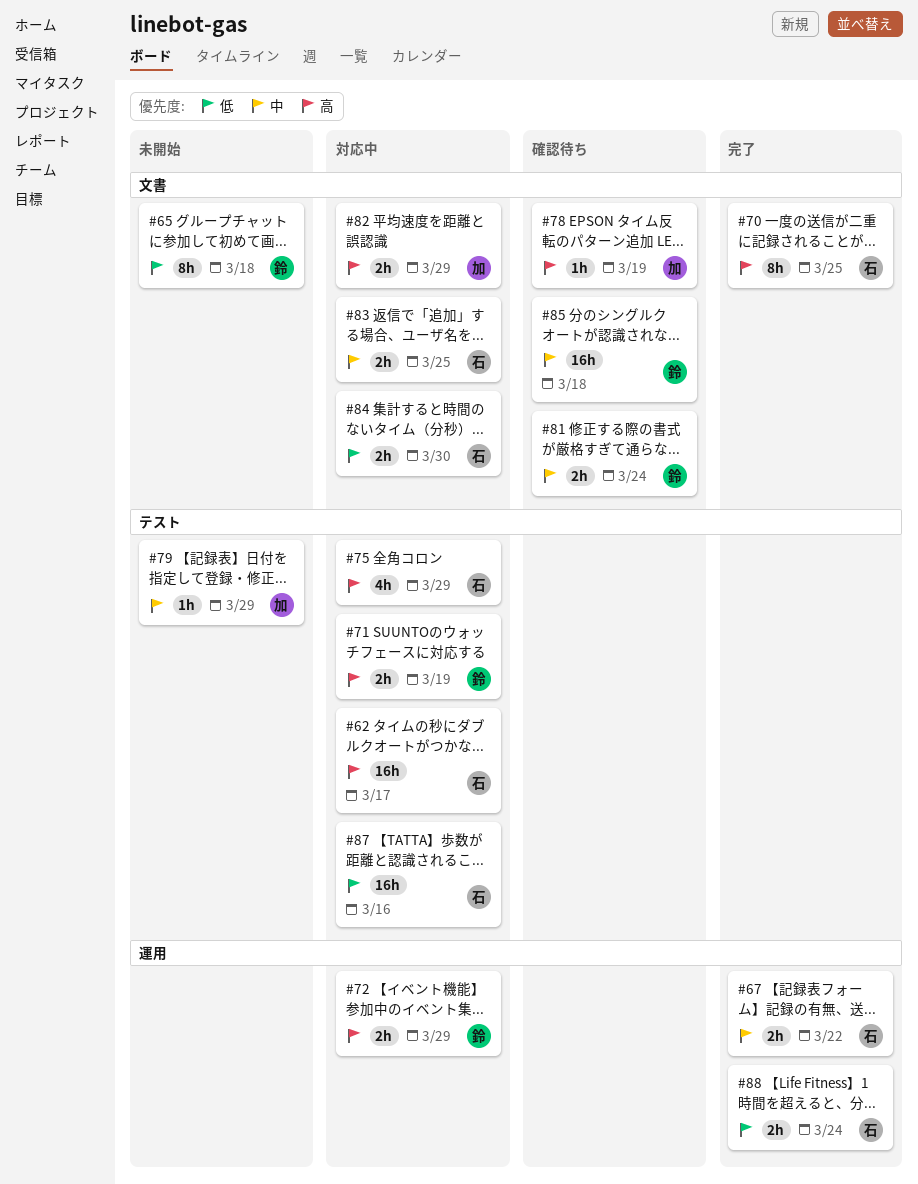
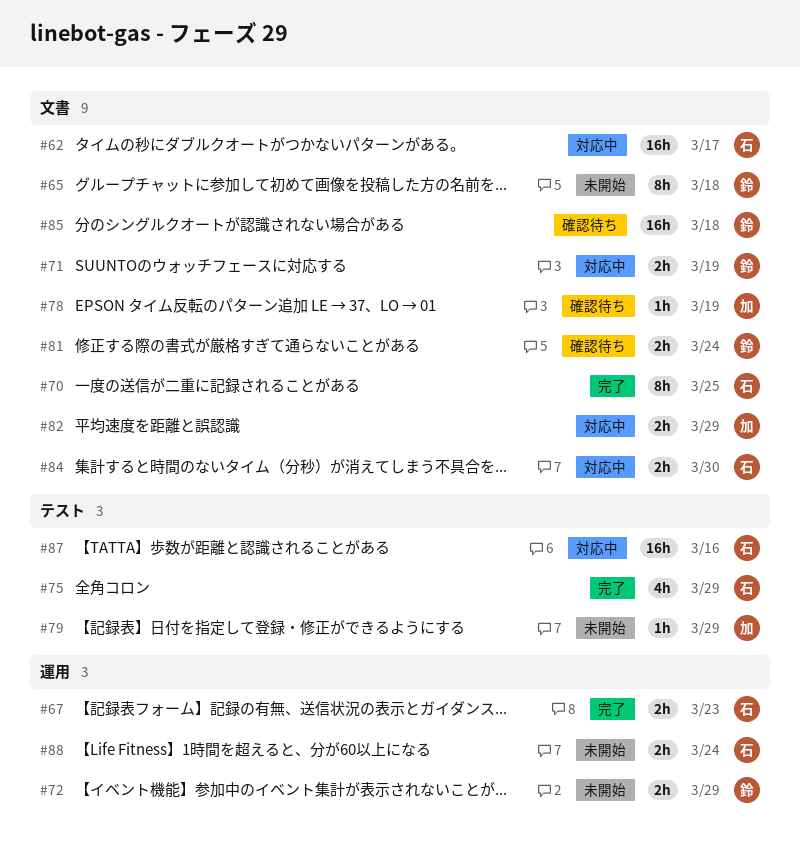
#62, label: テスト -> 文書
#67, due: Mar 22 -> Mar 23
#71, label: テスト -> 文書
#72, status: 対応中 -> 未開始
#75, status: 対応中 -> 完了
#83: present -> none
#88, status: 完了 -> 未開始

